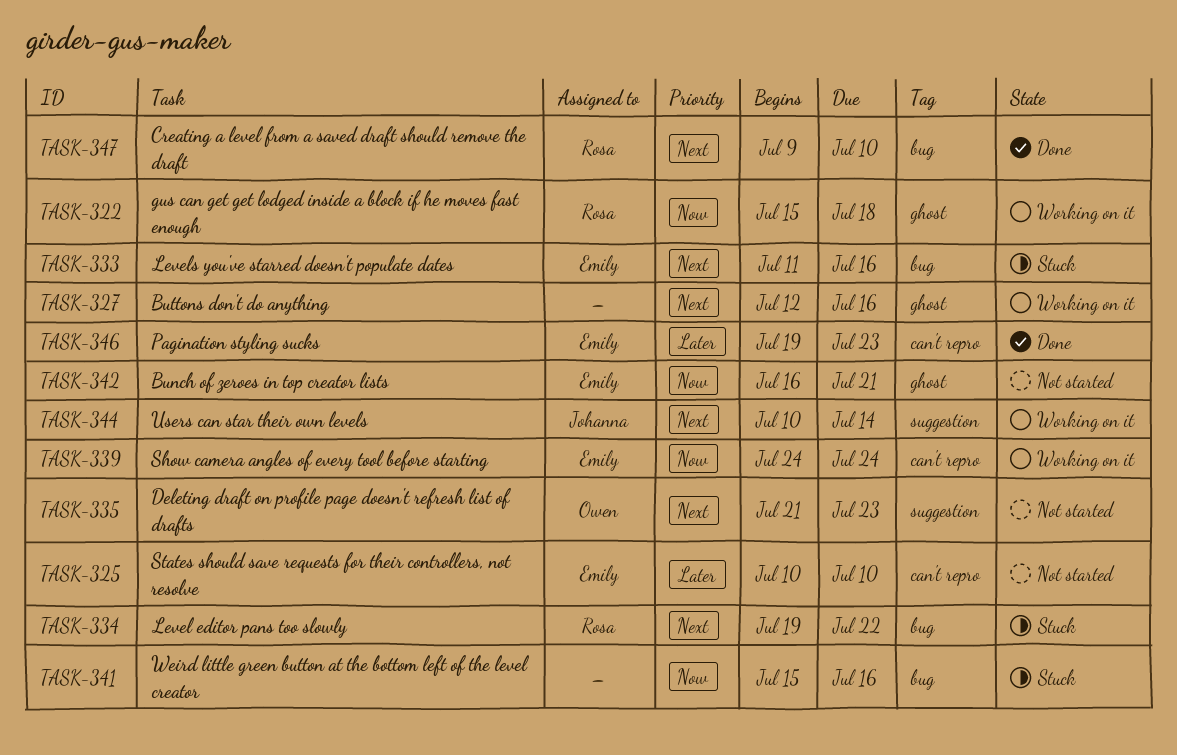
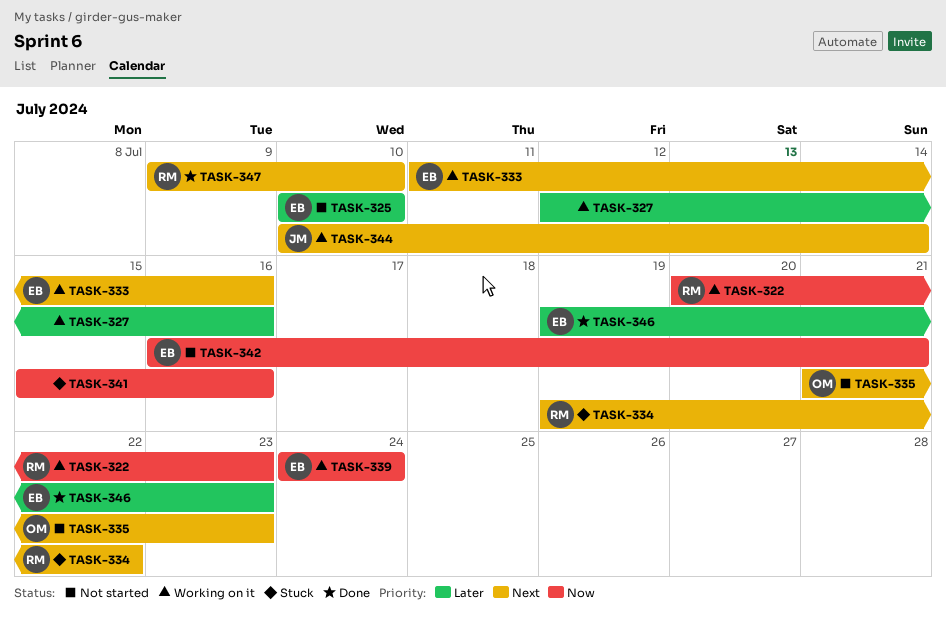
TASK-322, start: Jul 15 -> Jul 20
TASK-322, due: Jul 18 -> Jul 23
TASK-327, priority: Next -> Later
TASK-333, status: Stuck -> Working on it

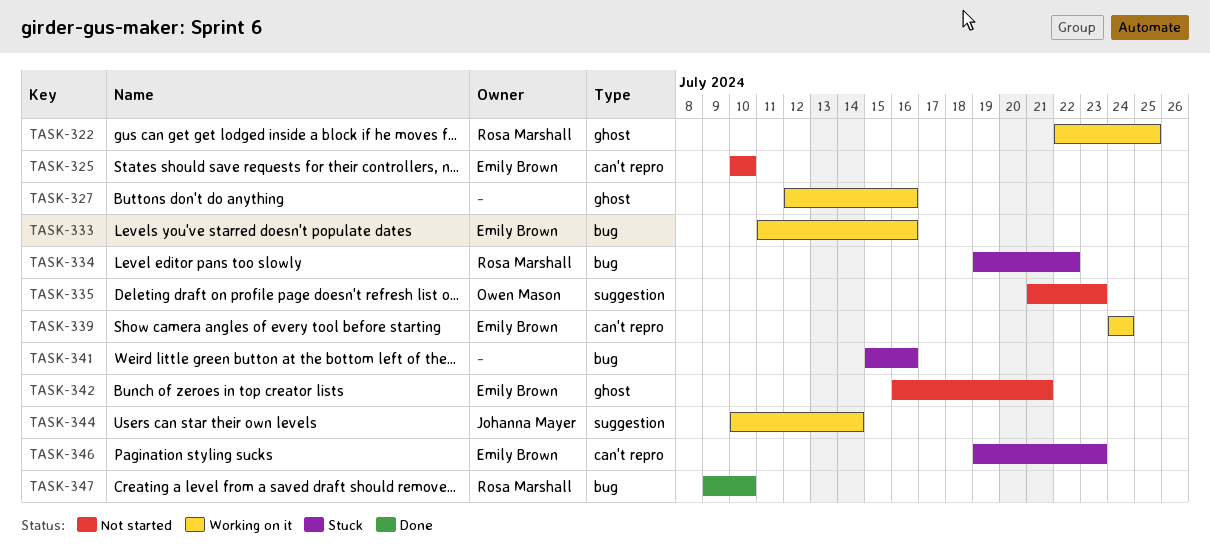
TASK-322, start: Jul 20 -> Jul 22
TASK-322, due: Jul 23 -> Jul 25
TASK-346, status: Done -> Stuck

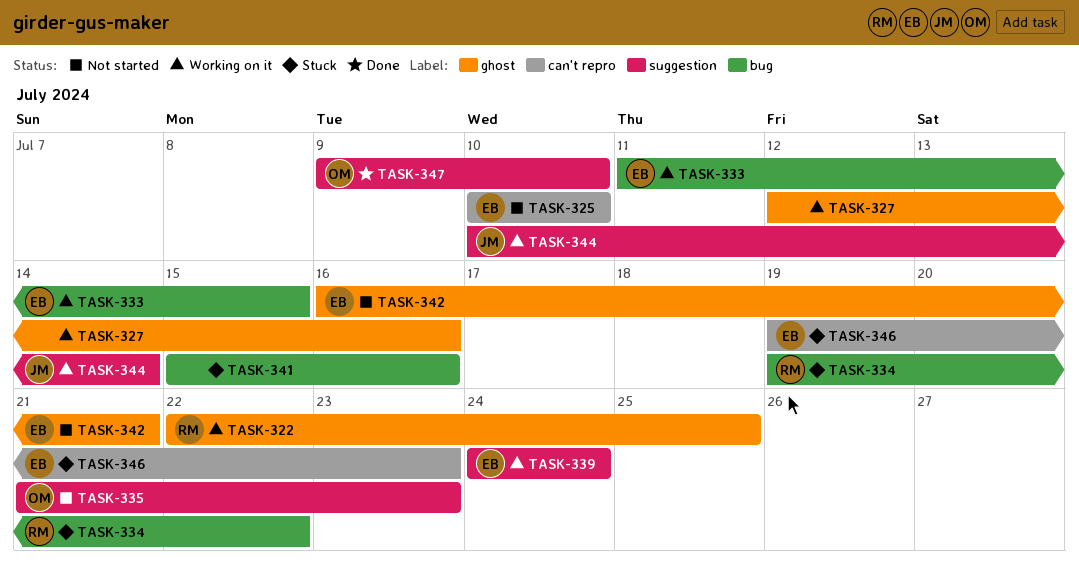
TASK-333, due: Jul 16 -> Jul 15
TASK-339, label: can't repro -> suggestion
TASK-347, owner: Rosa Marshall -> Owen Mason
TASK-347, label: bug -> suggestion

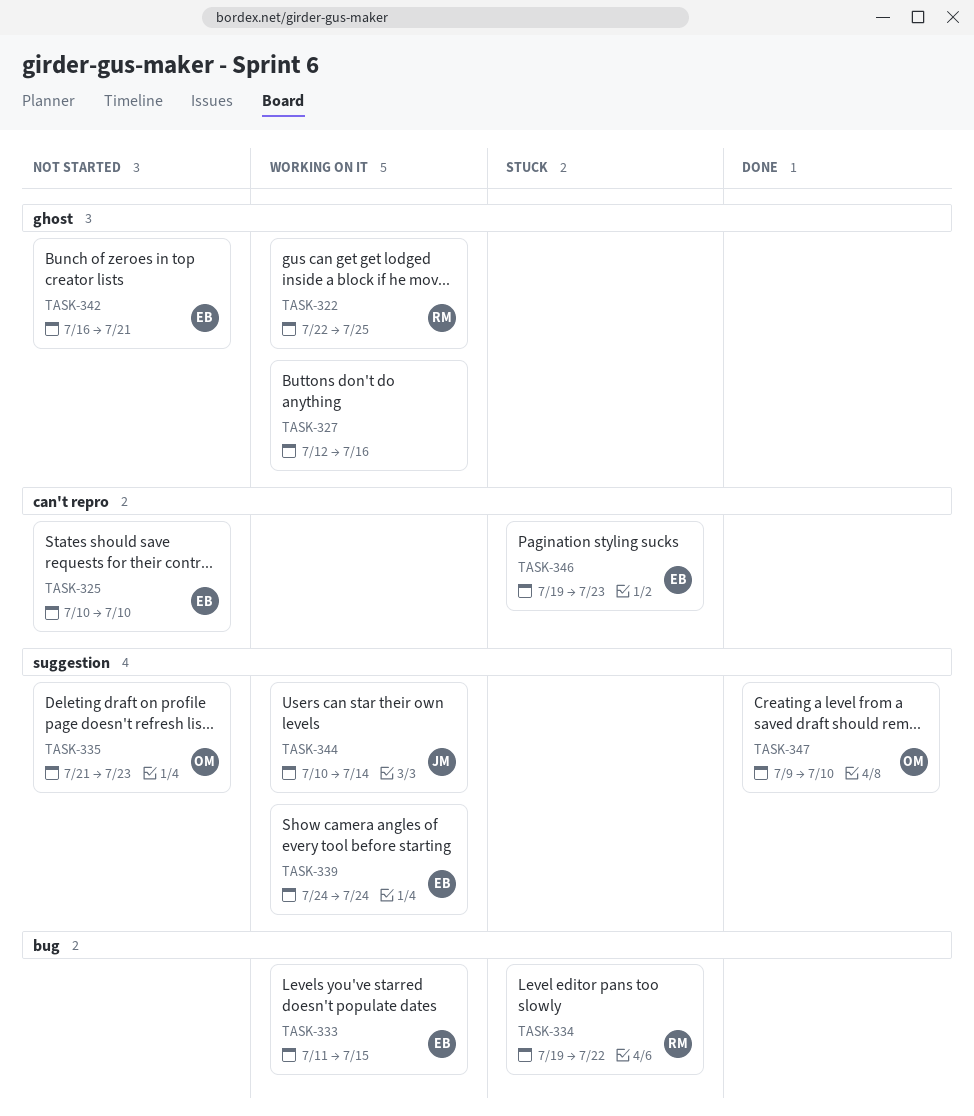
TASK-341: present -> none

